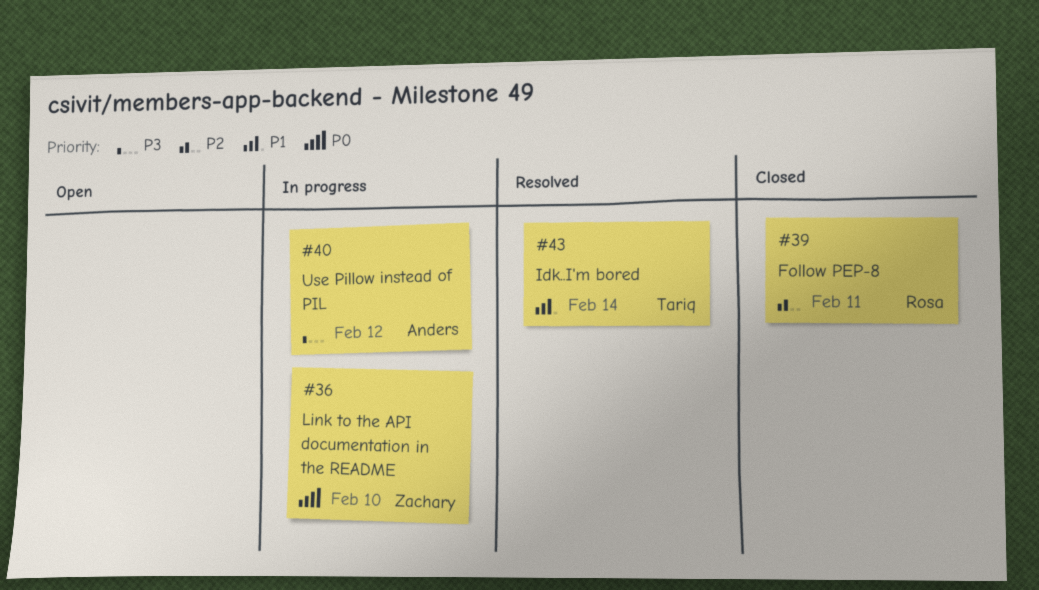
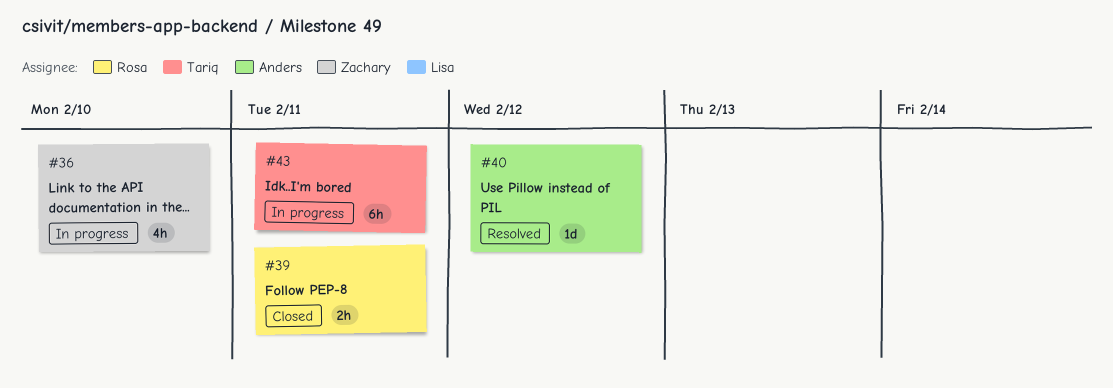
#40, status: In progress -> Resolved
#43, status: Resolved -> In progress
#43, due: Feb 14 -> Feb 11

